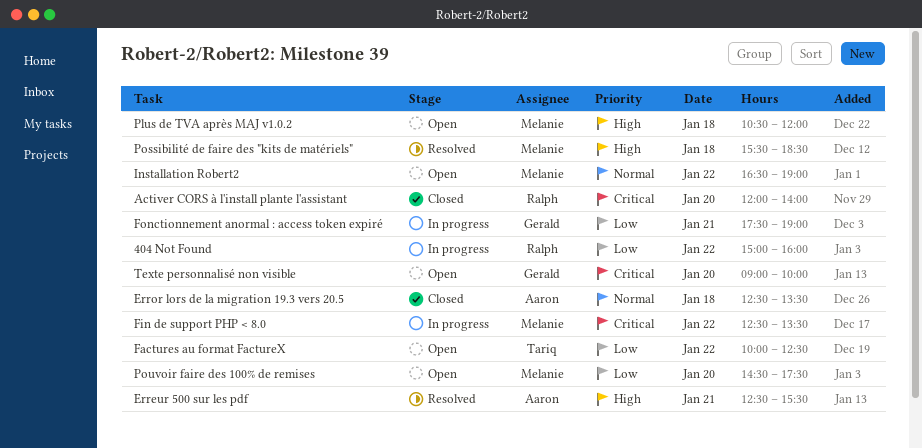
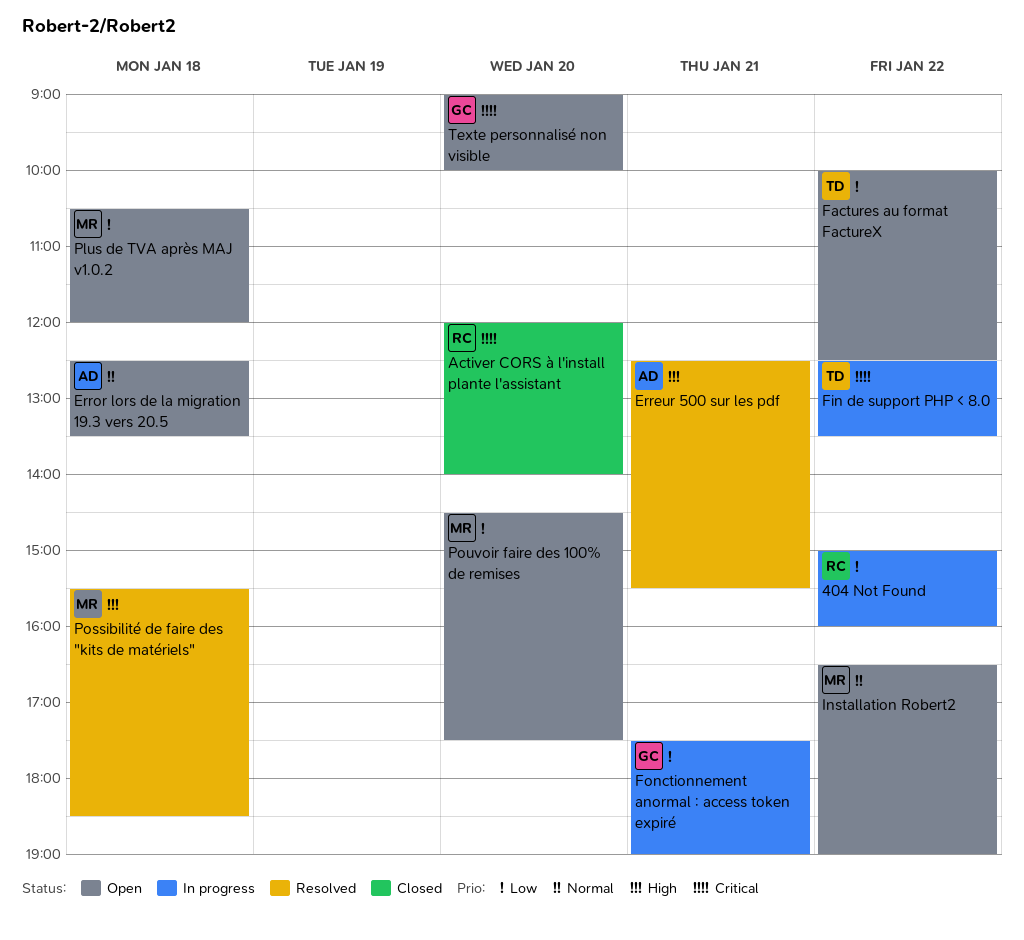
Error lors de la migration 19.3 vers 20.5, status: Closed -> Open
Fin de support PHP < 8.0, owner: Melanie -> Tariq
Plus de TVA après MAJ v1.0.2, priority: High -> Low

